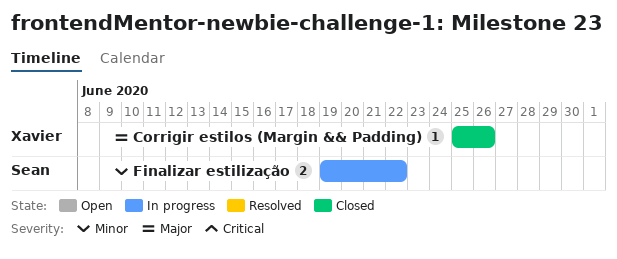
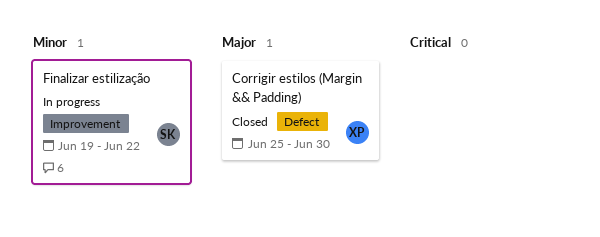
Corrigir estilos (Margin && Padding), due: Jun 26 -> Jun 30

